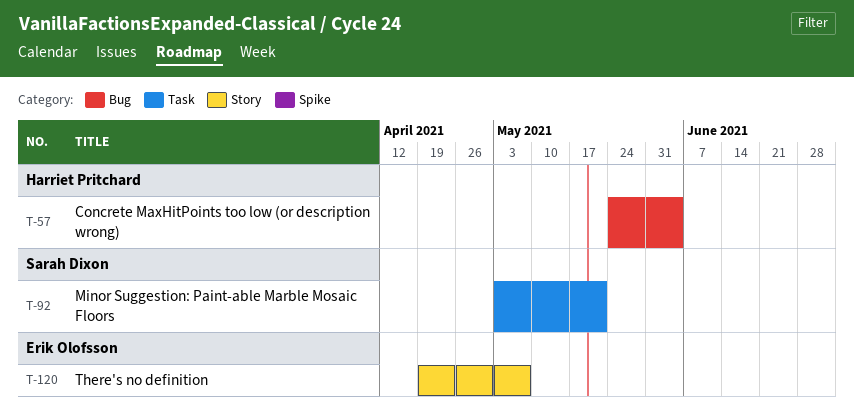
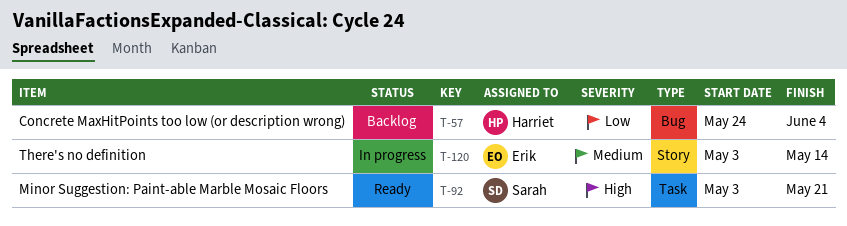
T-120, start: Apr 19 -> May 3
T-120, due: May 7 -> May 14

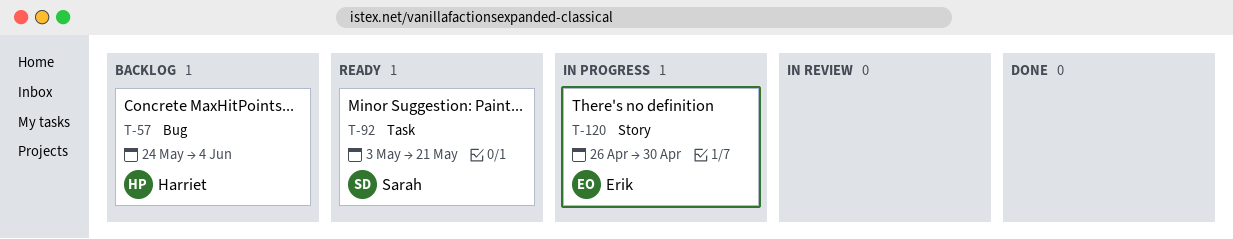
T-120, start: May 3 -> Apr 26
T-120, due: May 14 -> Apr 30

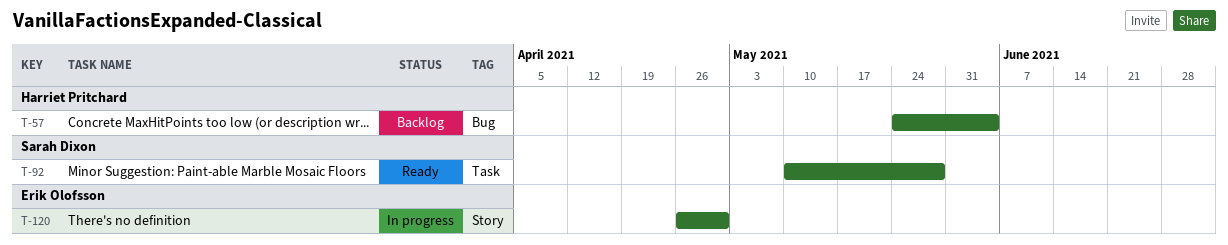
T-92, start: May 3 -> May 10
T-92, due: May 21 -> May 28

